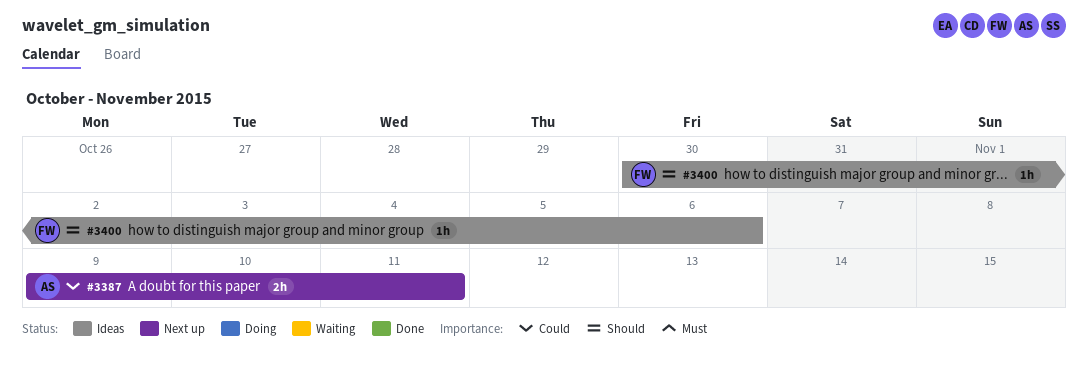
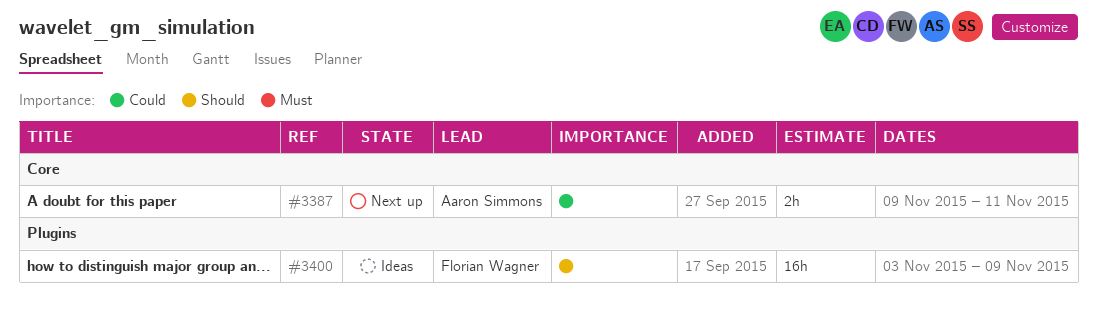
#3400, estimate: 1h -> 16h
#3400, start: Oct 30 -> Nov 3
#3400, due: Nov 6 -> Nov 9

